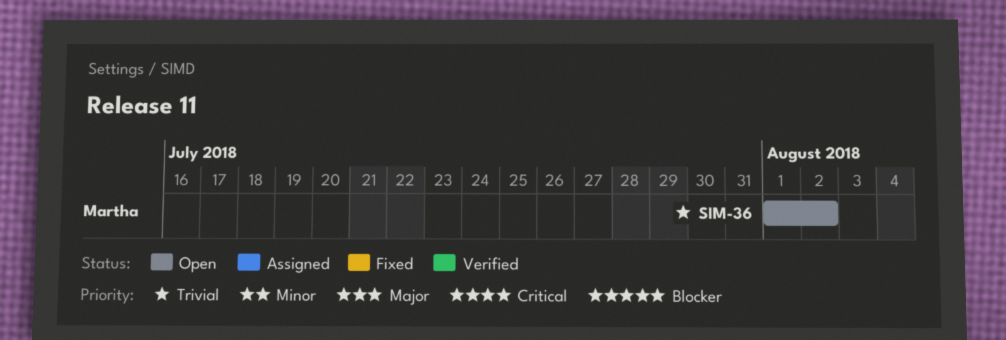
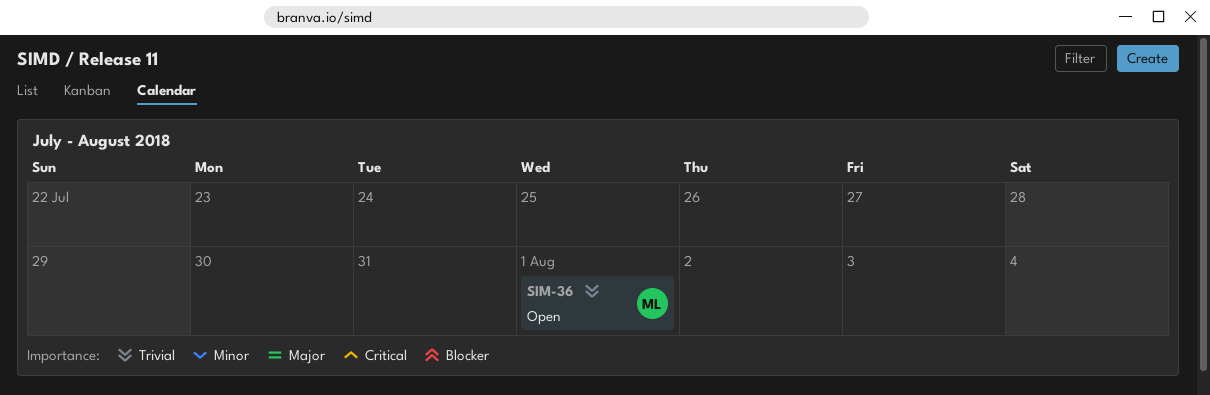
SIM-36, due: Aug 2 -> Aug 1

